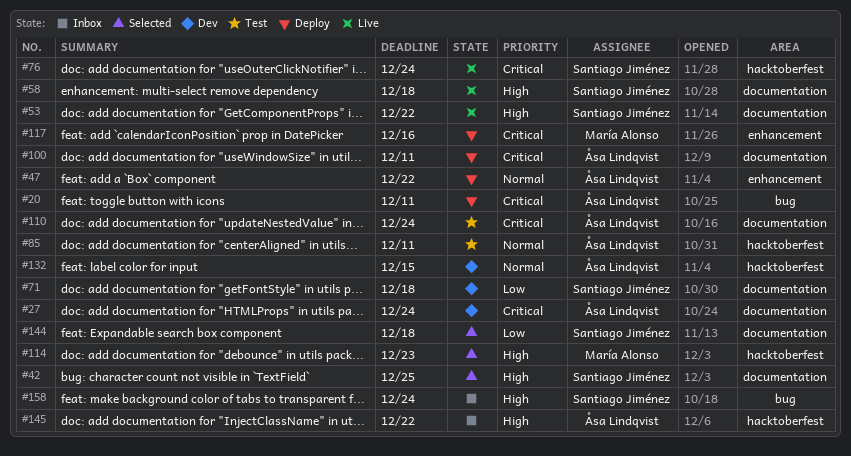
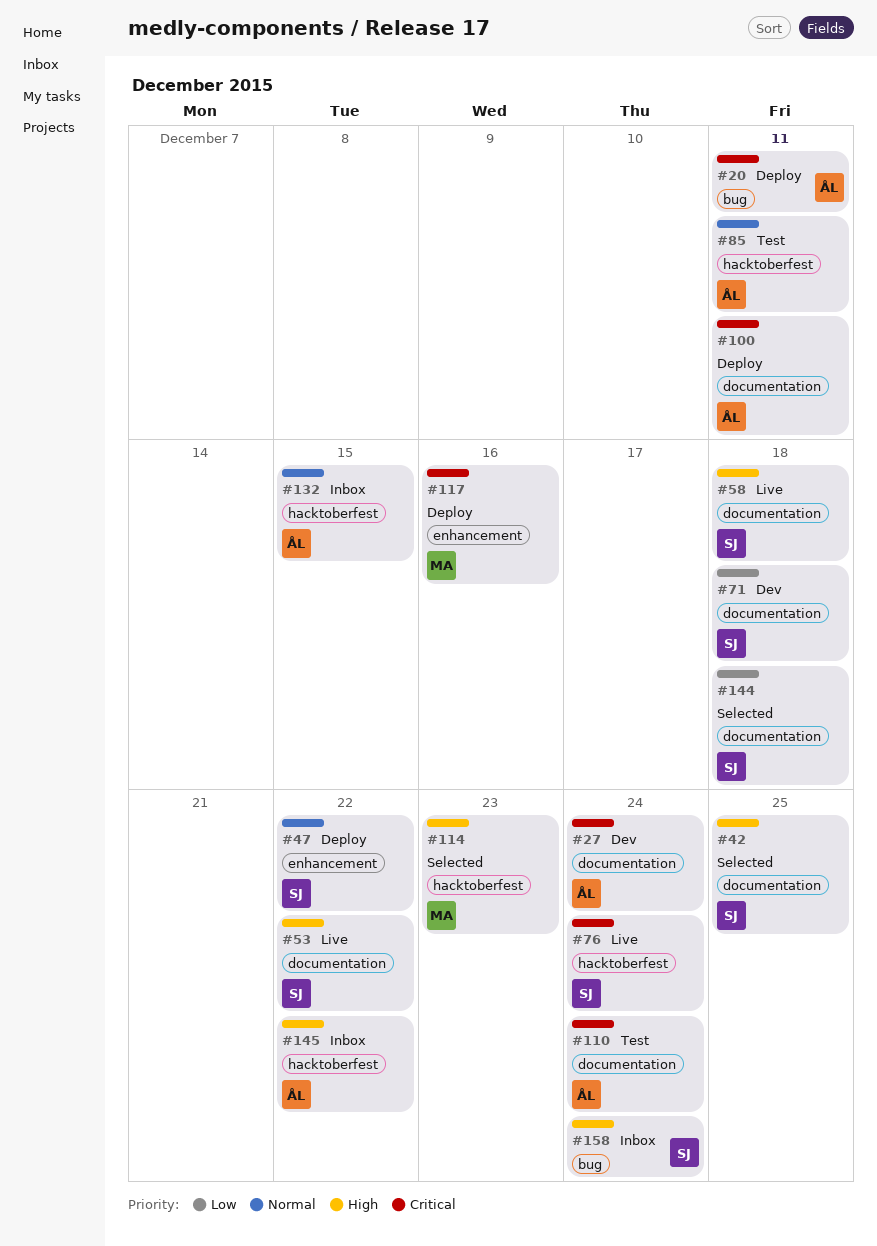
#47, owner: Åsa Lindqvist -> Santiago Jiménez
#132, status: Dev -> Inbox

